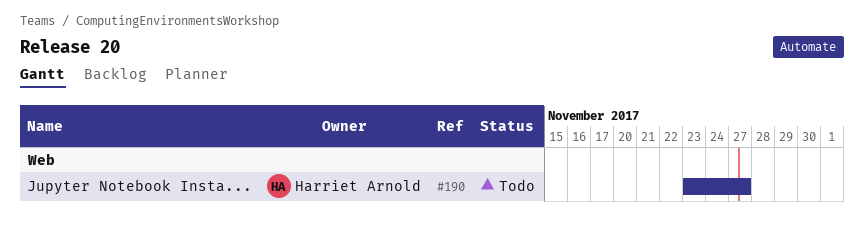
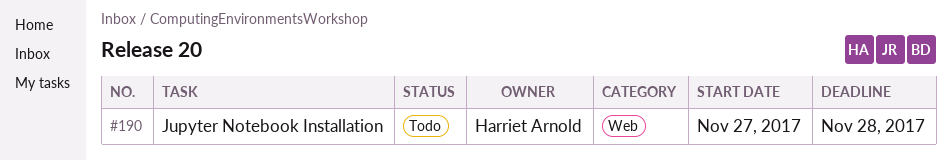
#190, start: Nov 23 -> Nov 27
#190, due: Nov 27 -> Nov 28

